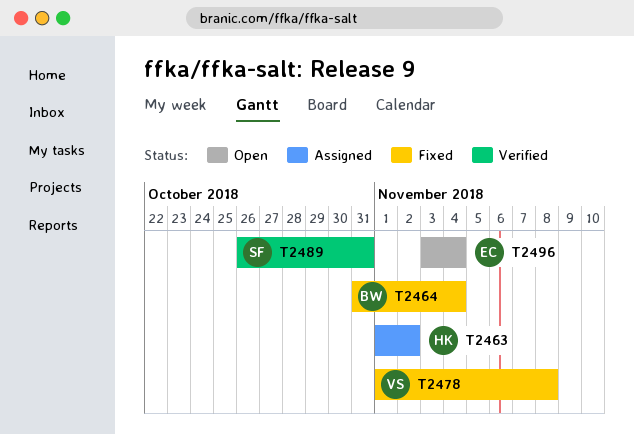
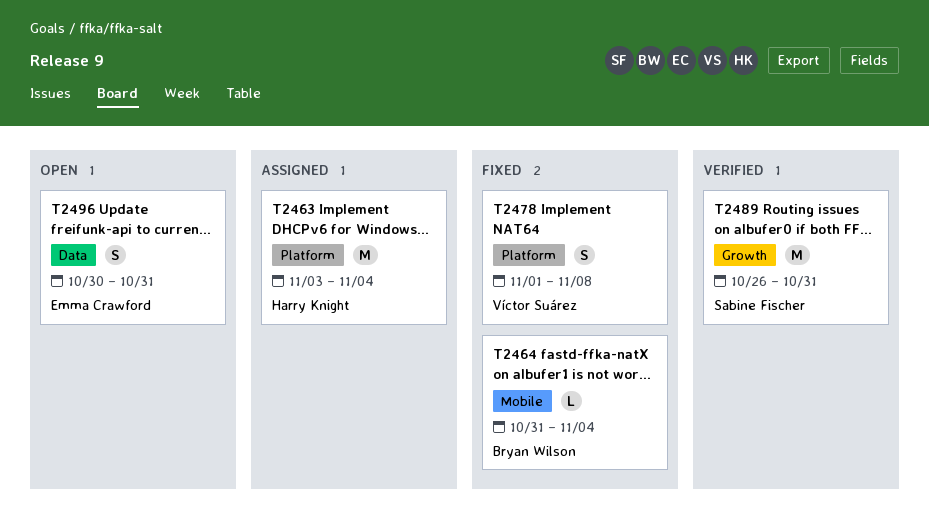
T2463, start: Nov 1 -> Nov 3
T2463, due: Nov 2 -> Nov 4
T2496, start: Nov 3 -> Oct 30
T2496, due: Nov 4 -> Oct 31

